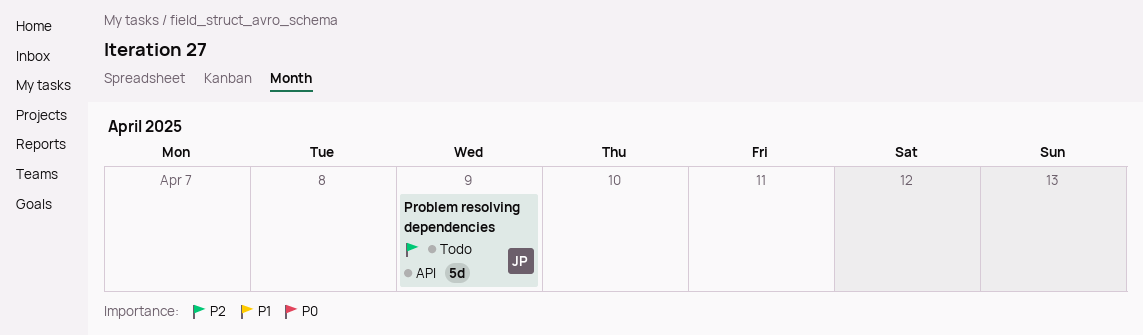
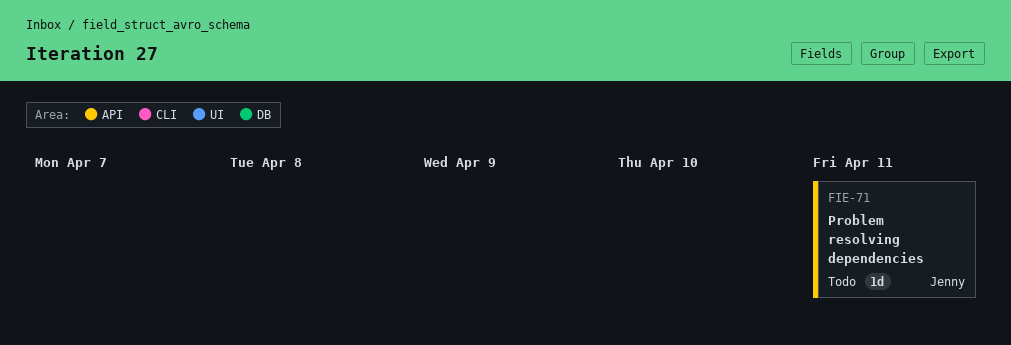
Problem resolving dependencies, estimate: 5d -> 1d
Problem resolving dependencies, due: Apr 9 -> Apr 11

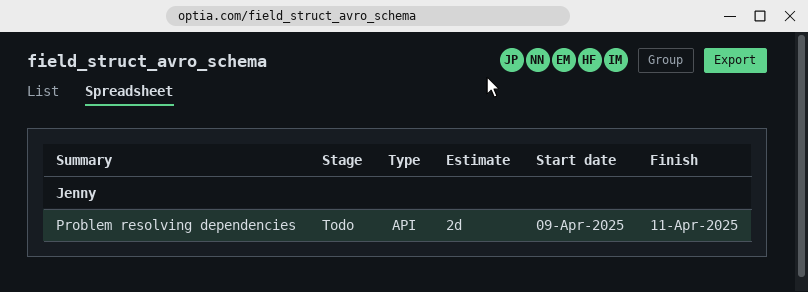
Problem resolving dependencies, estimate: 1d -> 2d

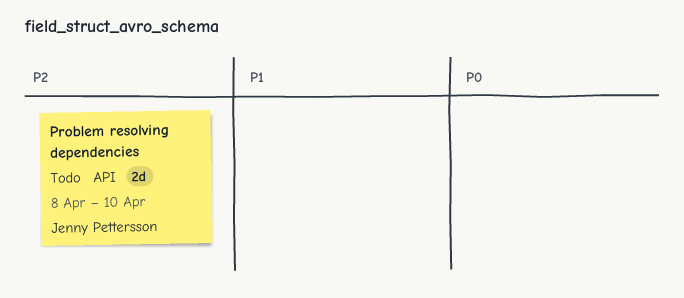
Problem resolving dependencies, start: Apr 9 -> Apr 8
Problem resolving dependencies, due: Apr 11 -> Apr 10

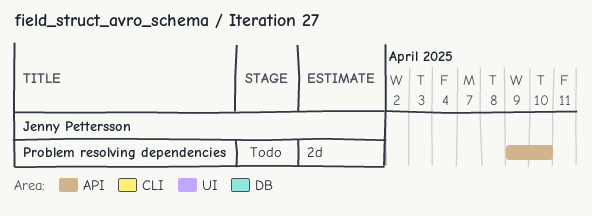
Problem resolving dependencies, start: Apr 8 -> Apr 9

